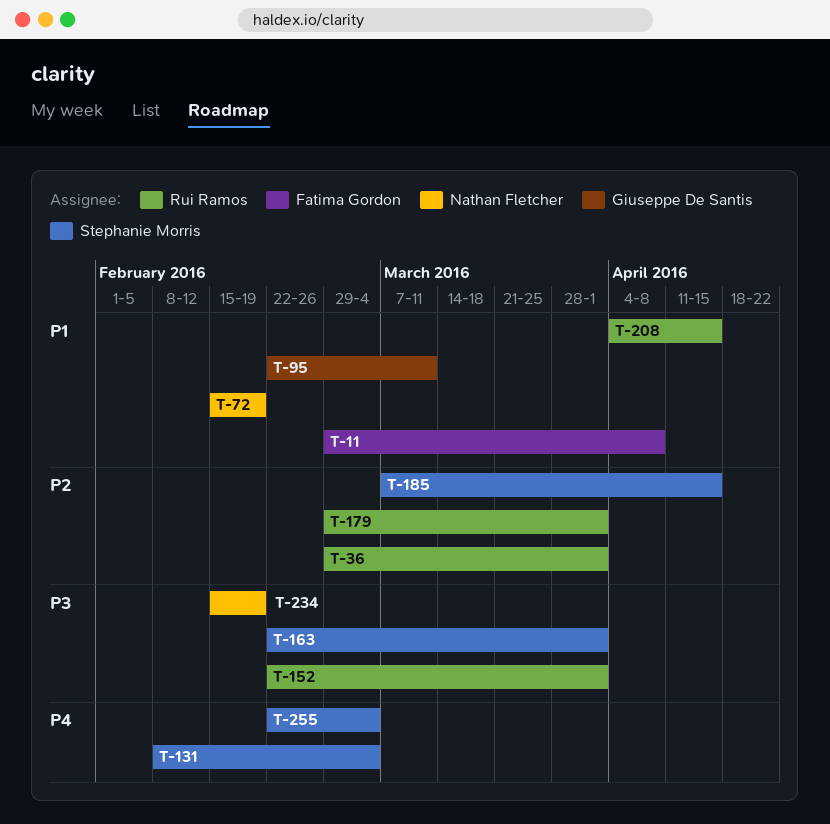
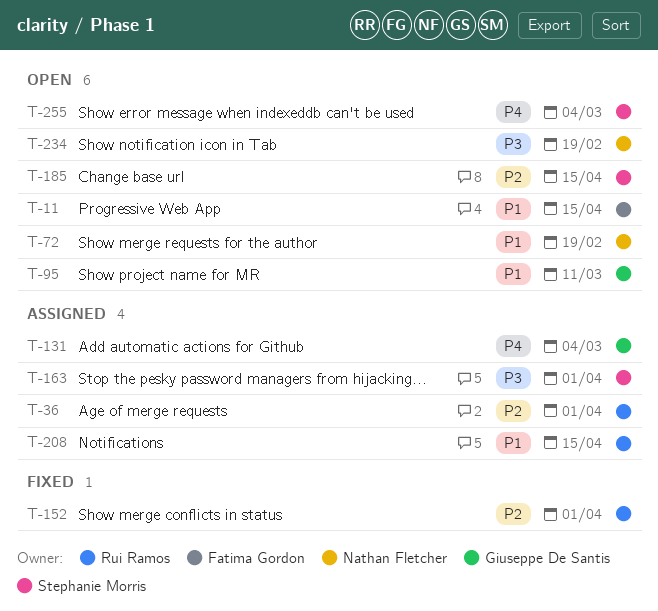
T-11, due: Apr 8 -> Apr 15
T-131, owner: Stephanie Morris -> Giuseppe De Santis
T-152, priority: P3 -> P2
T-179: present -> none

